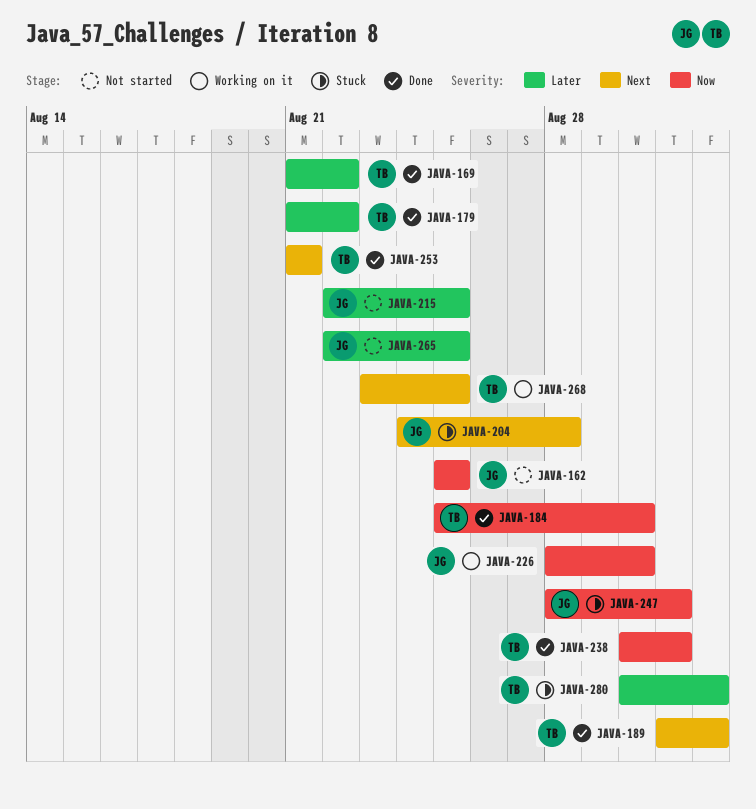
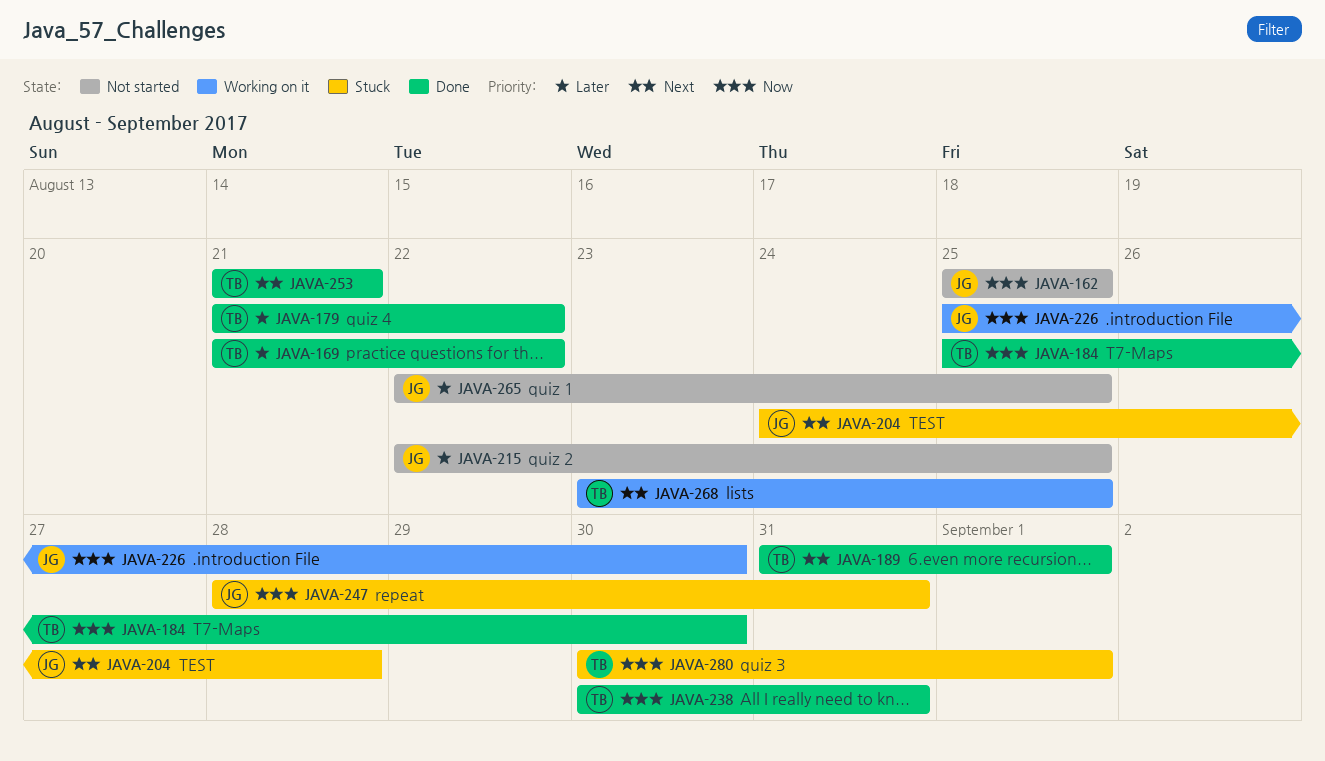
JAVA-226, start: Aug 28 -> Aug 25
JAVA-280, priority: Later -> Now

